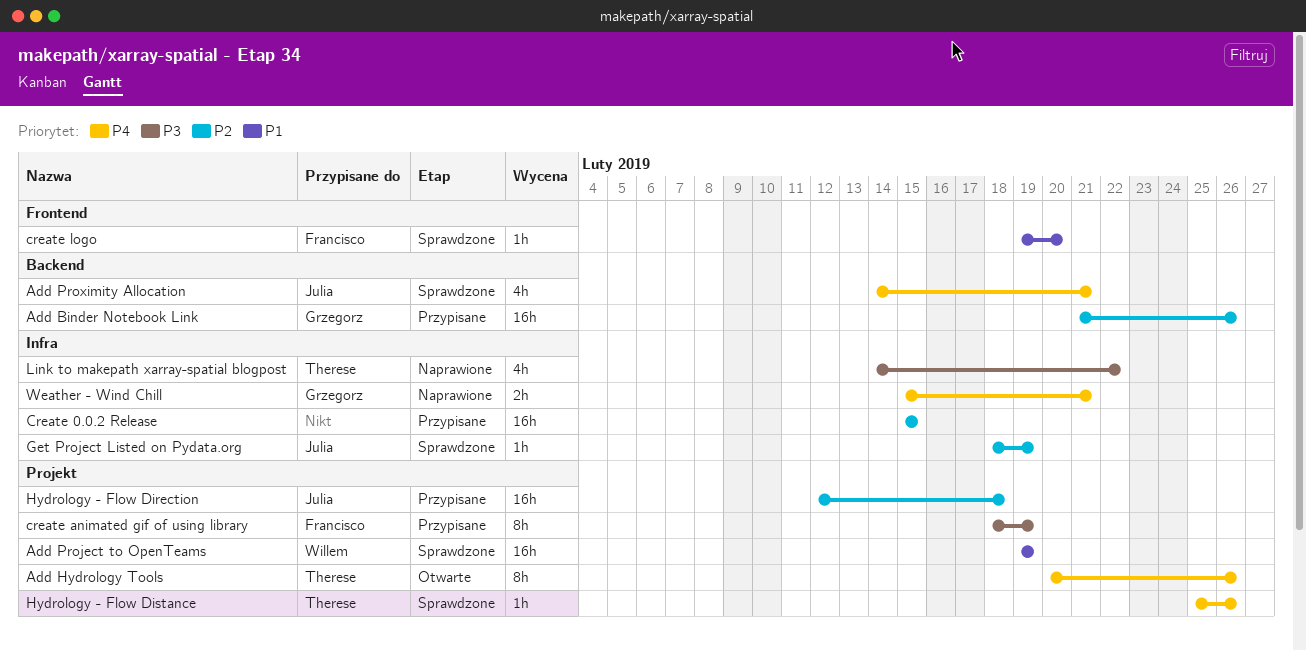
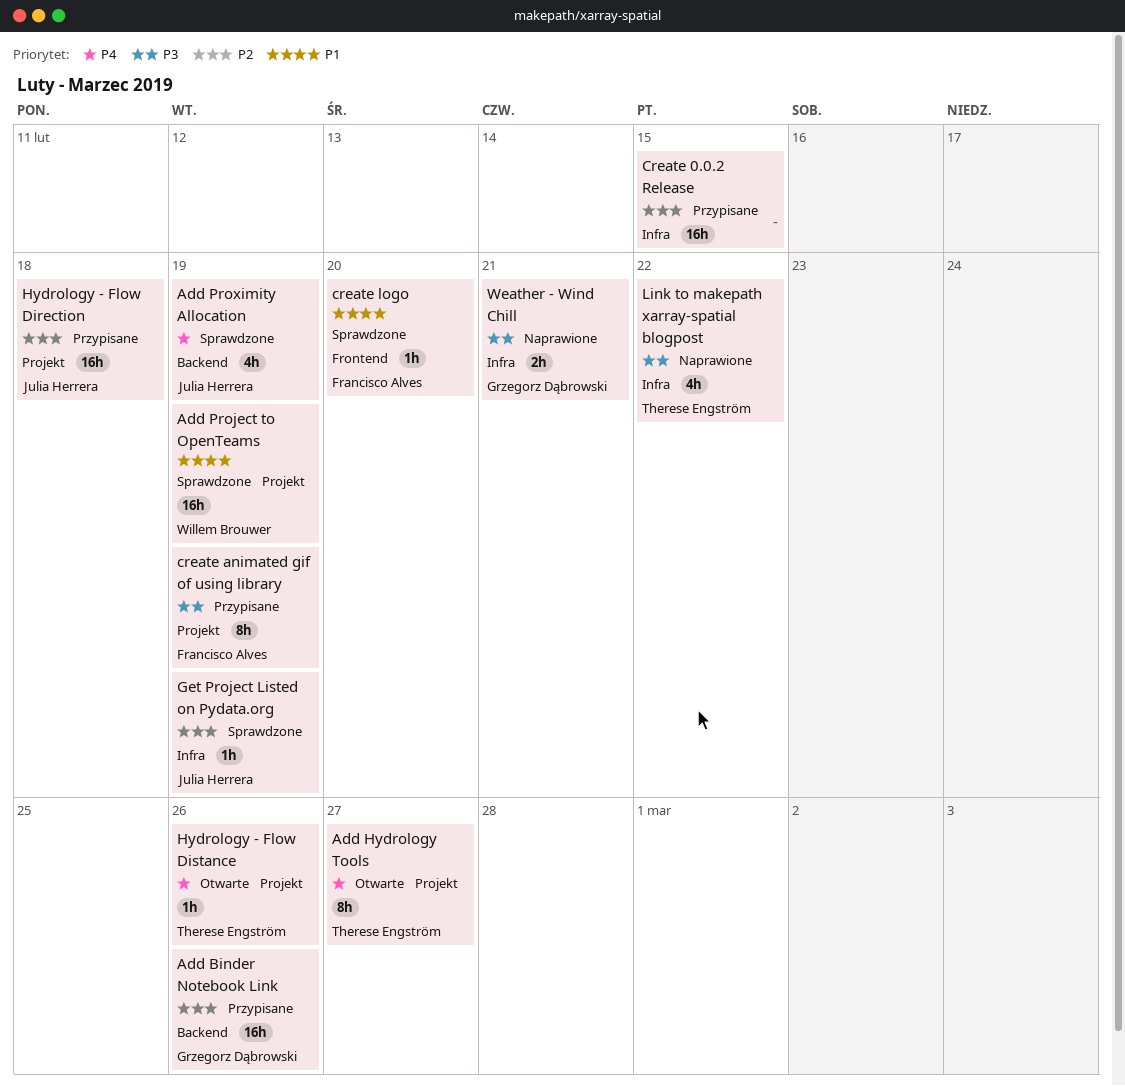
Add Hydrology Tools, due: Feb 26 -> Feb 27
Add Proximity Allocation, due: Feb 21 -> Feb 19
Hydrology - Flow Distance, status: Sprawdzone -> Otwarte
Weather - Wind Chill, priority: P4 -> P3

